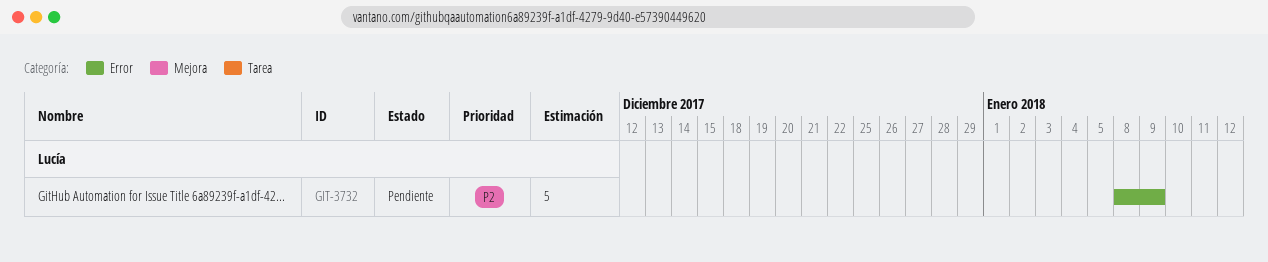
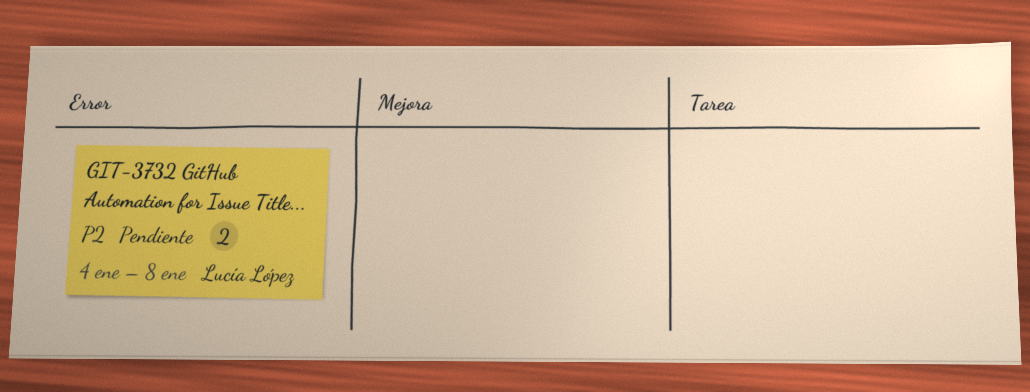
GIT-3732, estimate: 5 -> 2
GIT-3732, start: Jan 8 -> Jan 4
GIT-3732, due: Jan 9 -> Jan 8

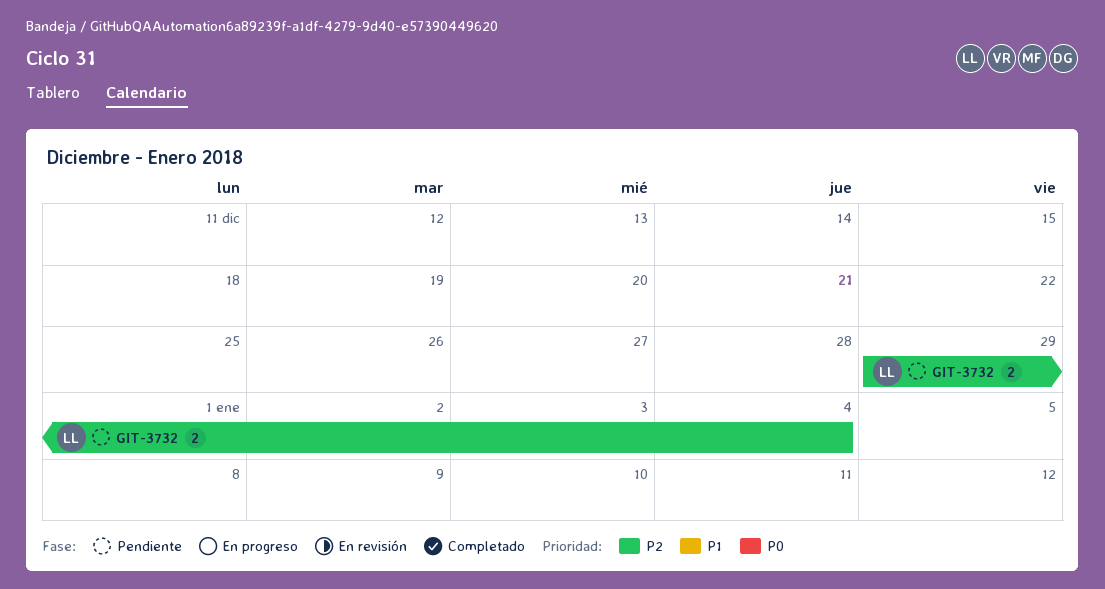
GIT-3732, start: Jan 4 -> Dec 29
GIT-3732, due: Jan 8 -> Jan 4

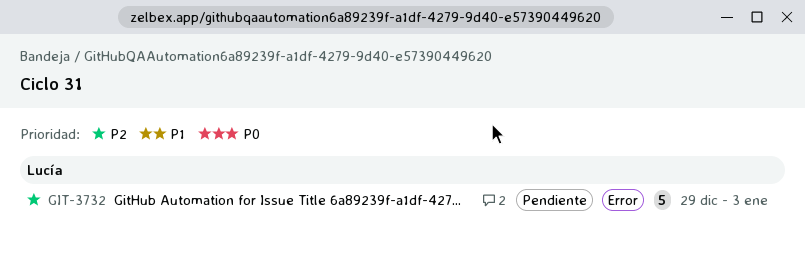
GIT-3732, estimate: 2 -> 5
GIT-3732, due: Jan 4 -> Jan 3

